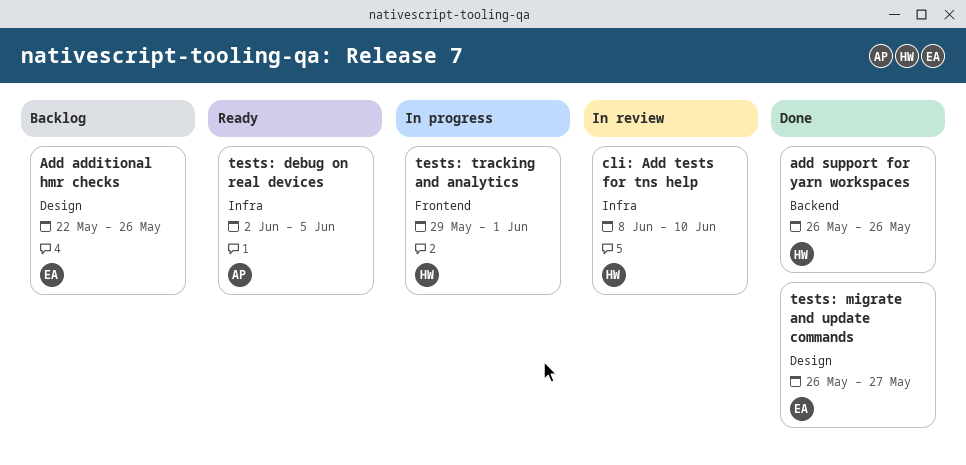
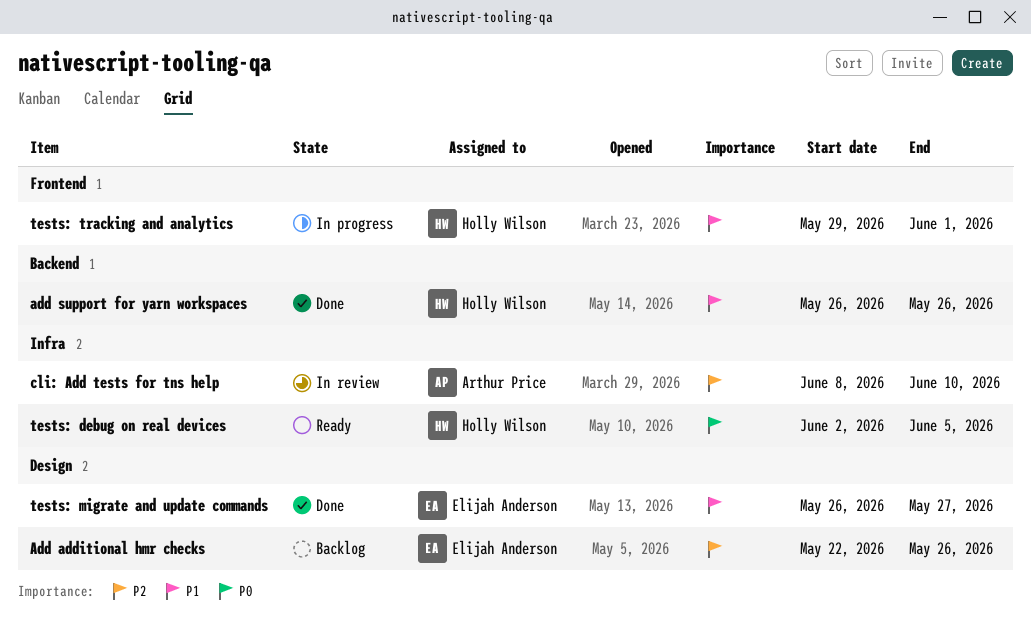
cli: Add tests for tns help, owner: Holly Wilson -> Arthur Price
tests: debug on real devices, owner: Arthur Price -> Holly Wilson

